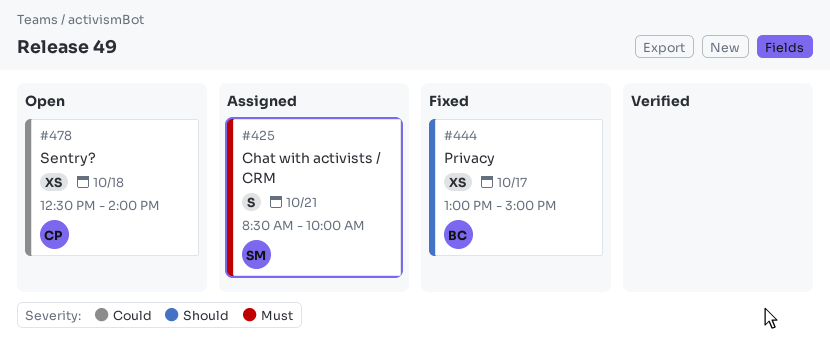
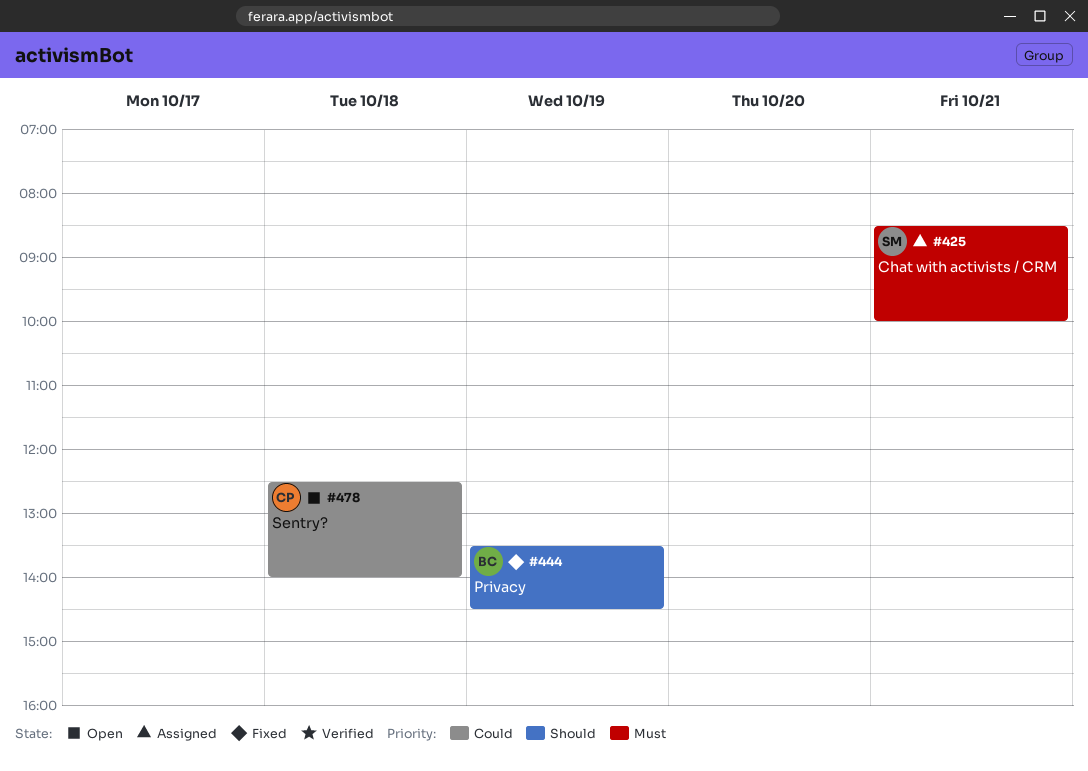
#444, day: Oct 17 -> Oct 19
#444, begins: 13:00 -> 13:30
#444, ends: 15:00 -> 14:30

